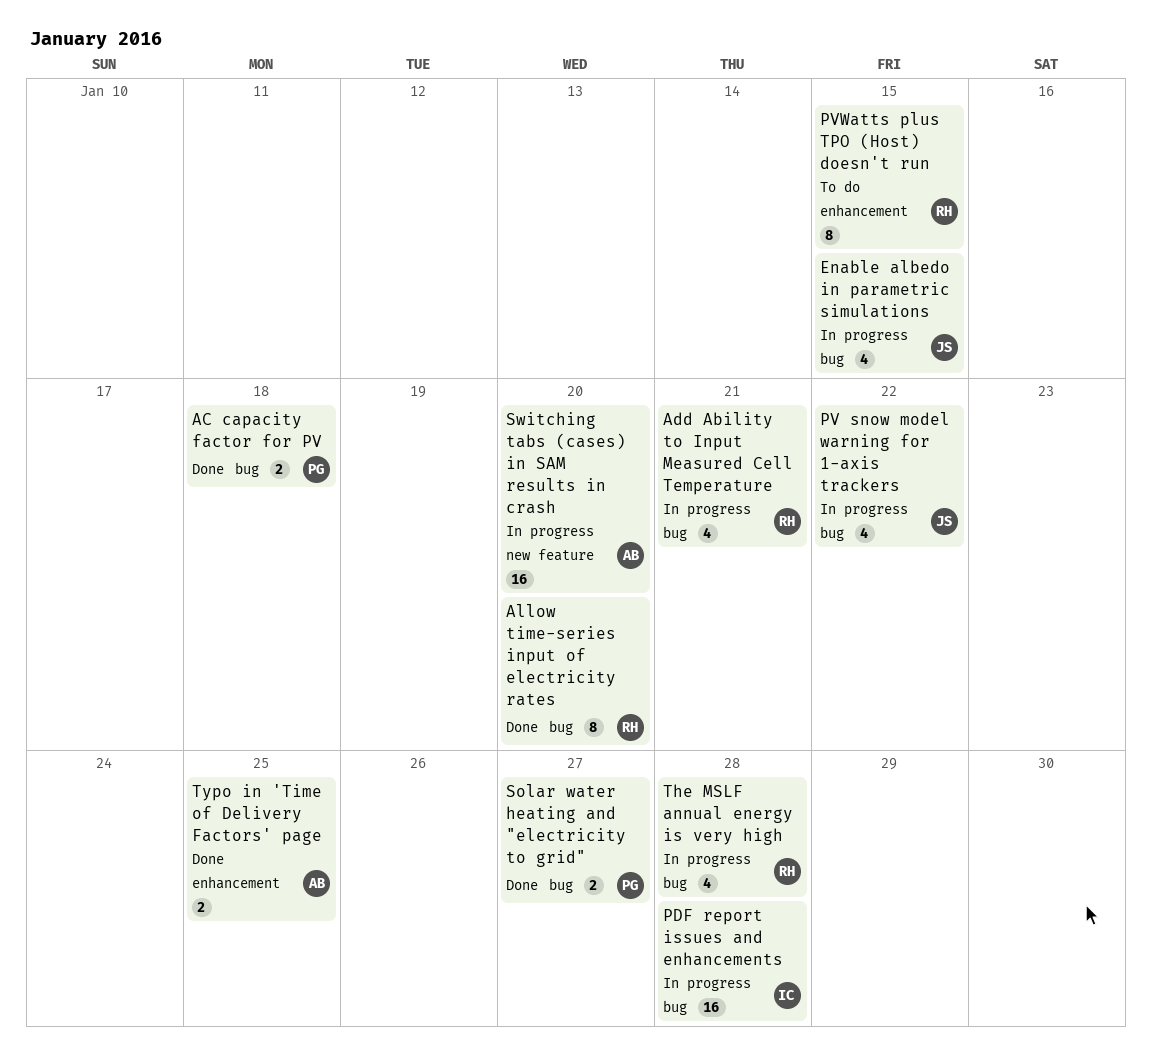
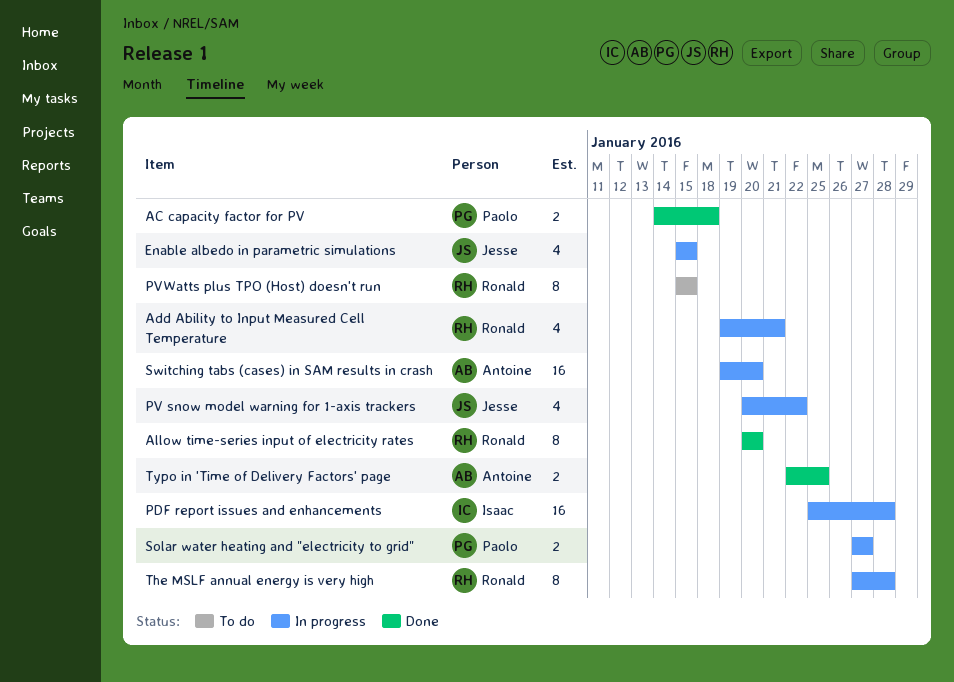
Solar water heating and "electricity to grid", status: Done -> In progress
The MSLF annual energy is very high, estimate: 4 -> 8

